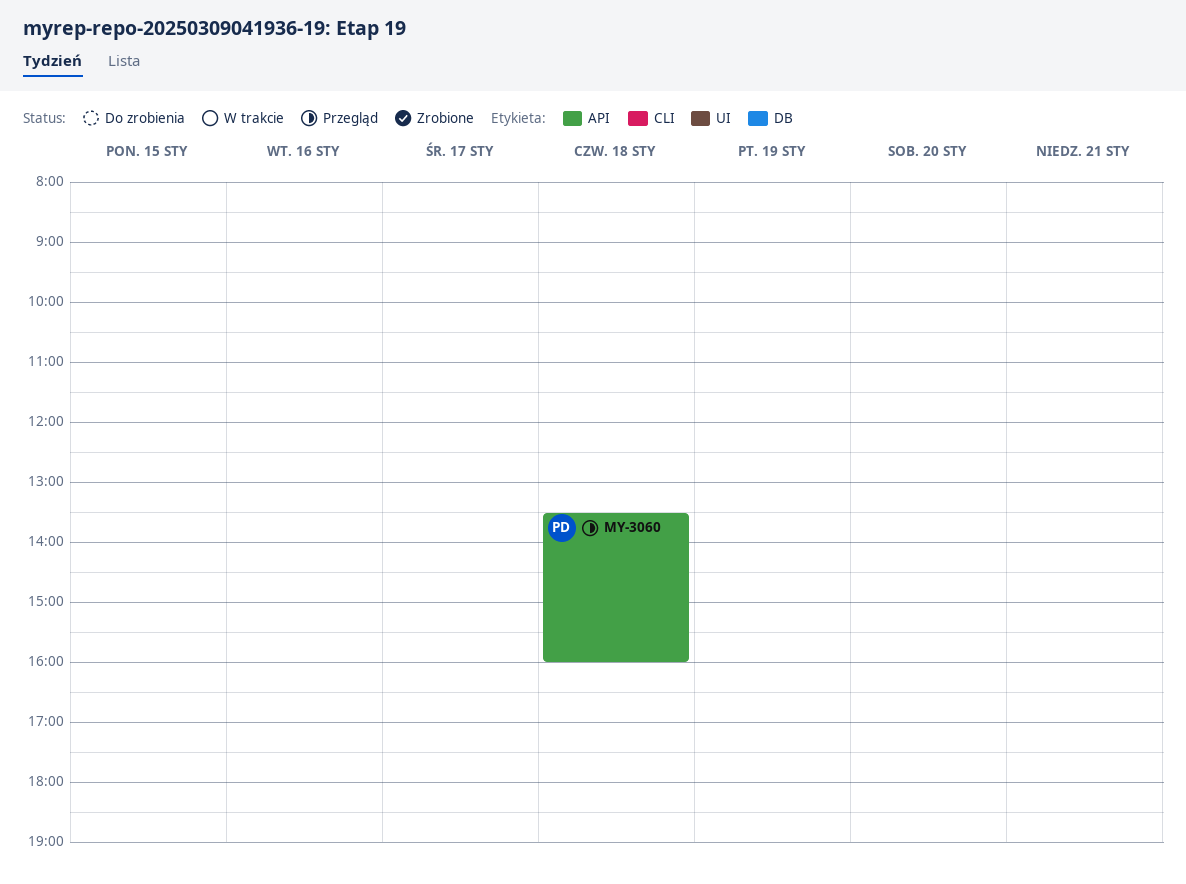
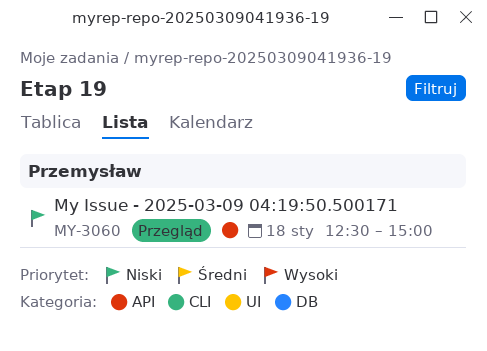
MY-3060, begins: 13:30 -> 12:30
MY-3060, ends: 16:00 -> 15:00

